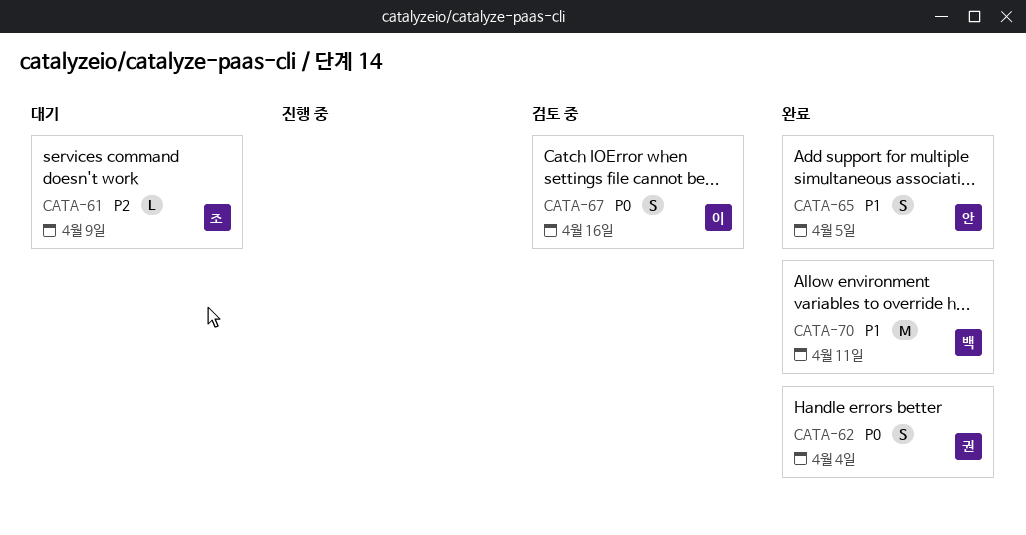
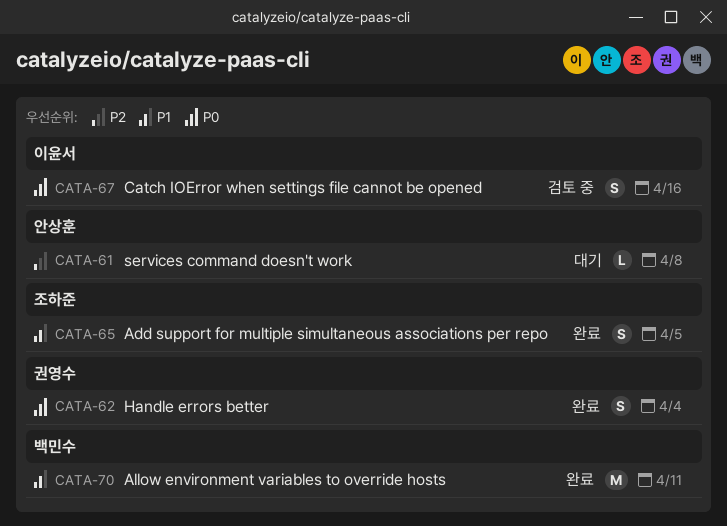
CATA-61, owner: 조하준 -> 안상훈
CATA-61, due: Apr 9 -> Apr 8
CATA-65, owner: 안상훈 -> 조하준

